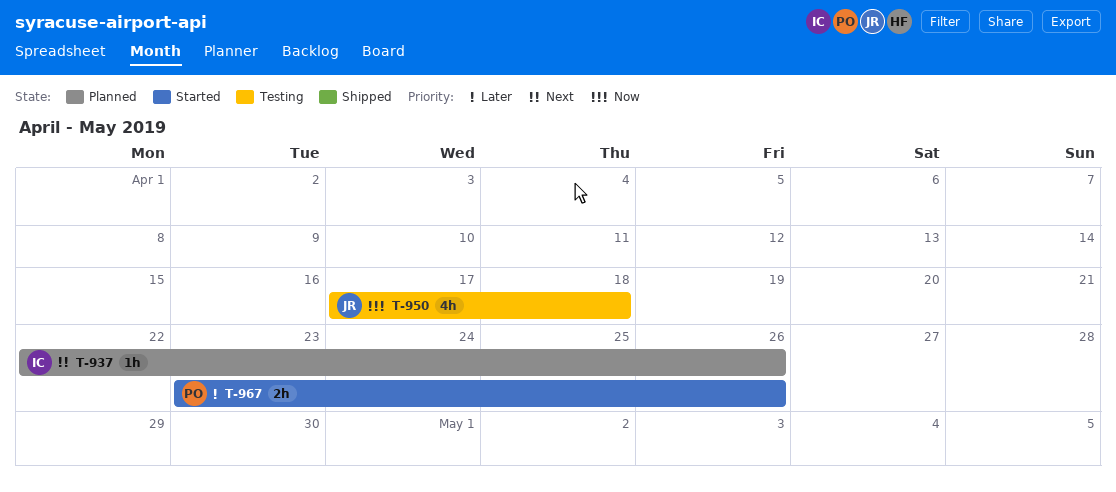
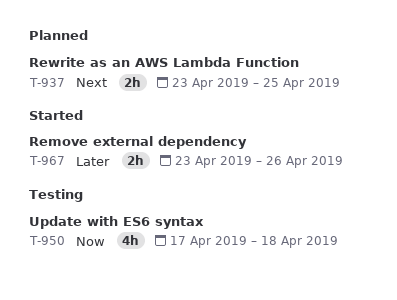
T-937, estimate: 1h -> 2h
T-937, start: Apr 22 -> Apr 23
T-937, due: Apr 26 -> Apr 25

